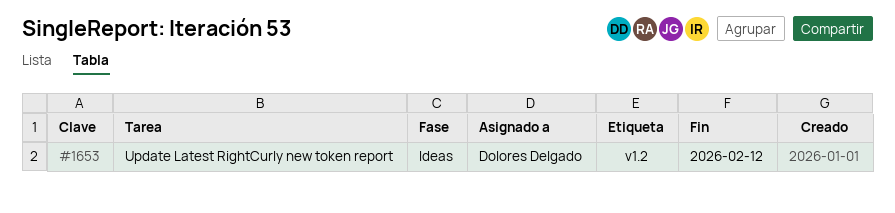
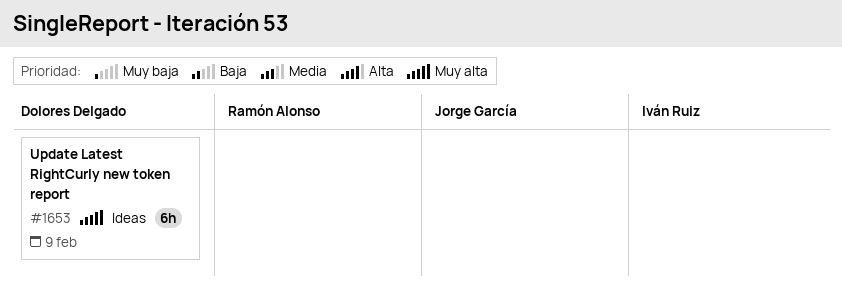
#1653, due: Feb 12 -> Feb 9

